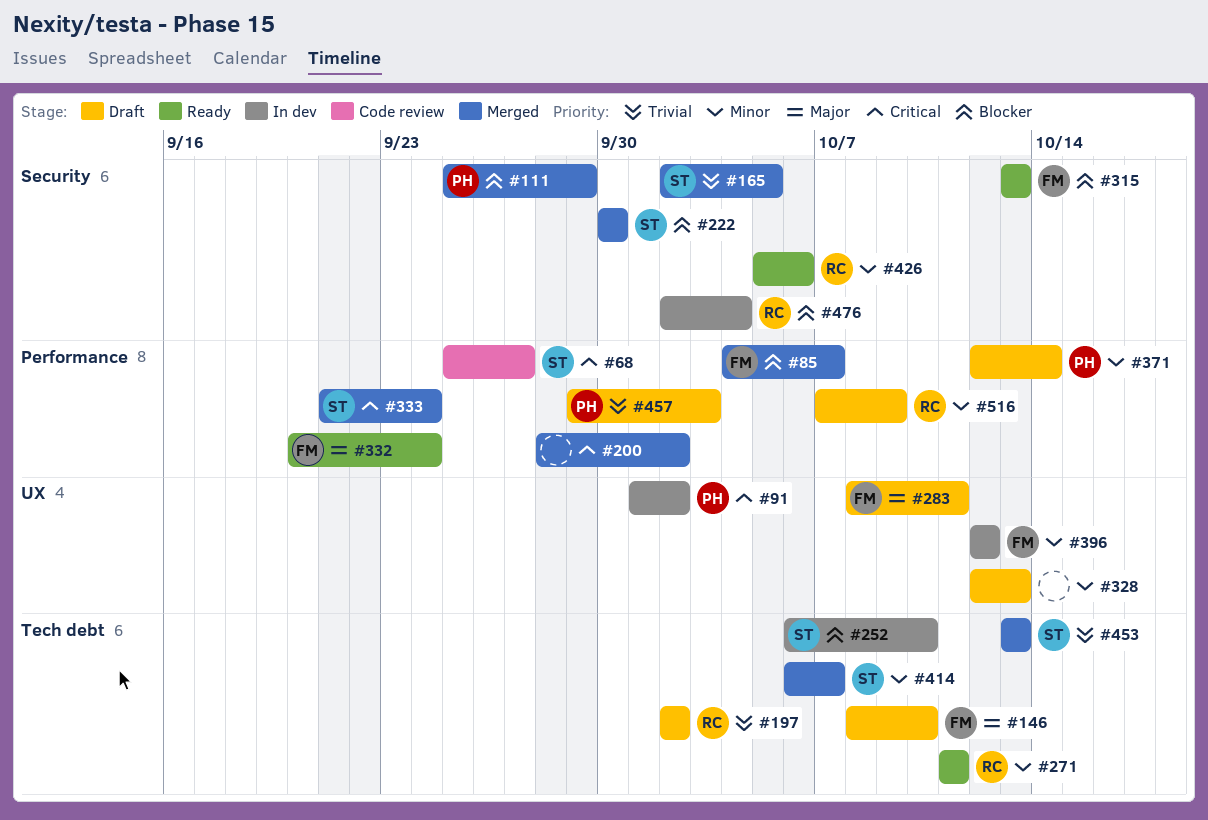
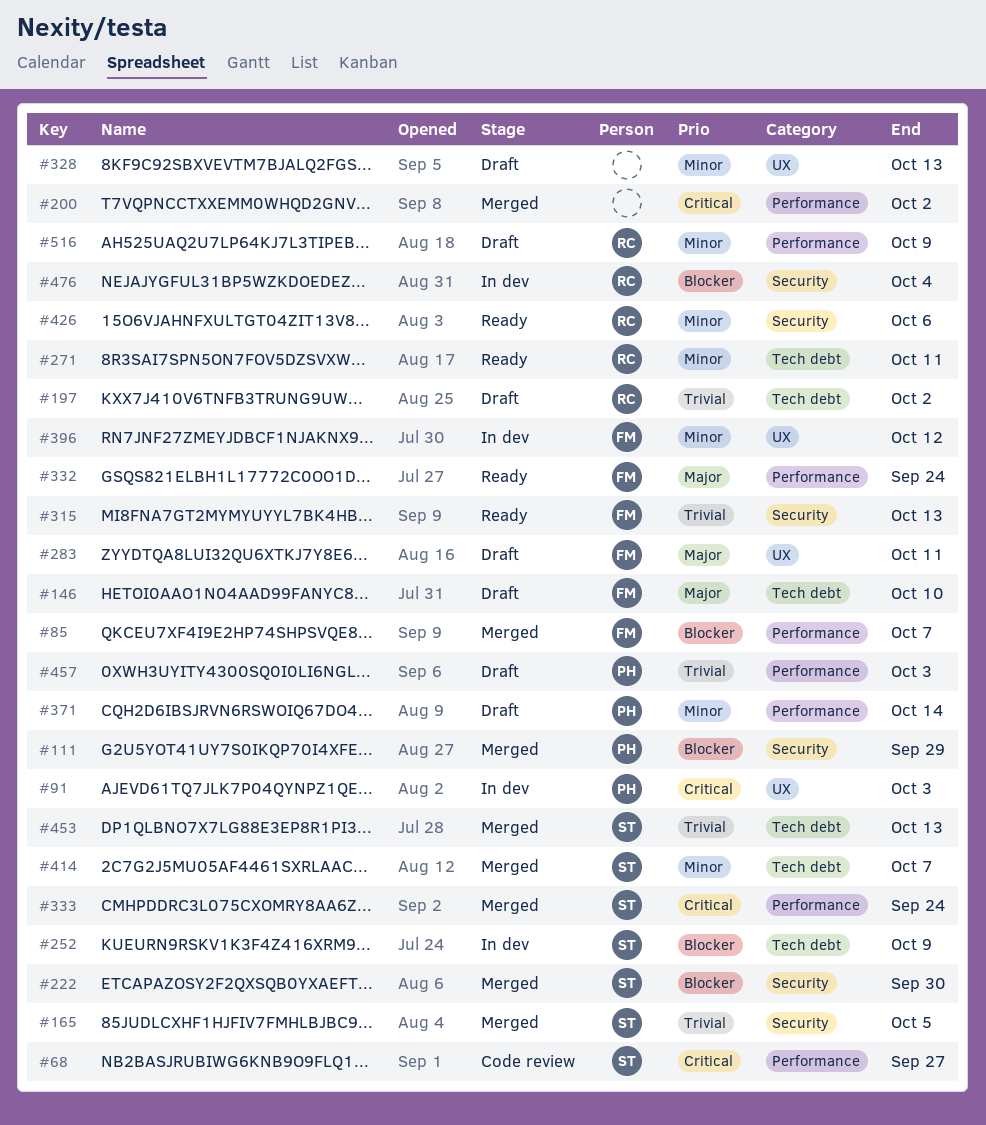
#91, due: Oct 2 -> Oct 3
#252, due: Oct 10 -> Oct 9
#315, priority: Blocker -> Trivial

